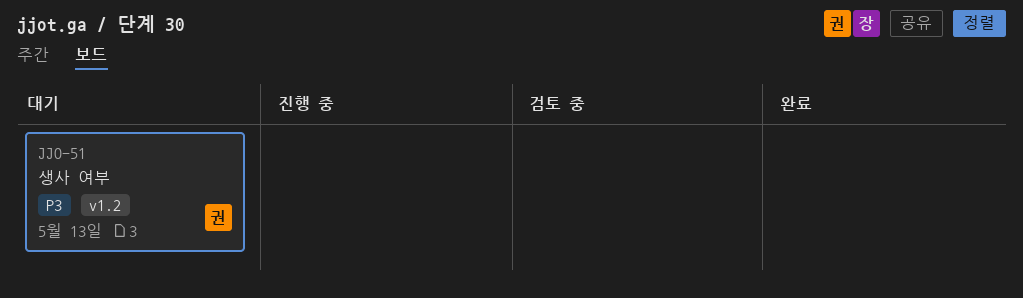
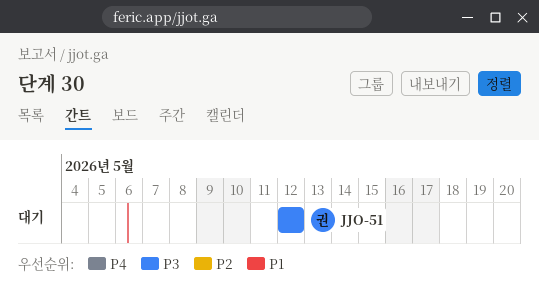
JJO-51, due: May 13 -> May 12

